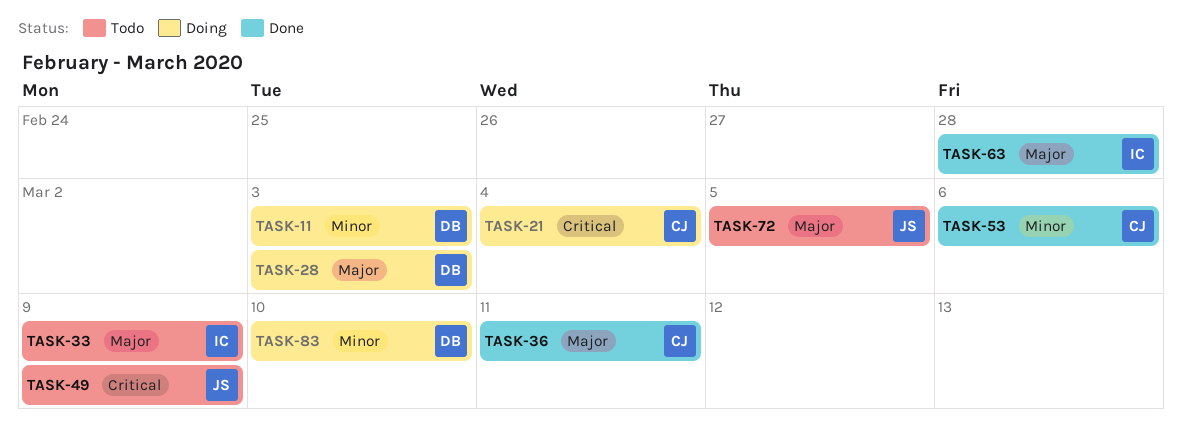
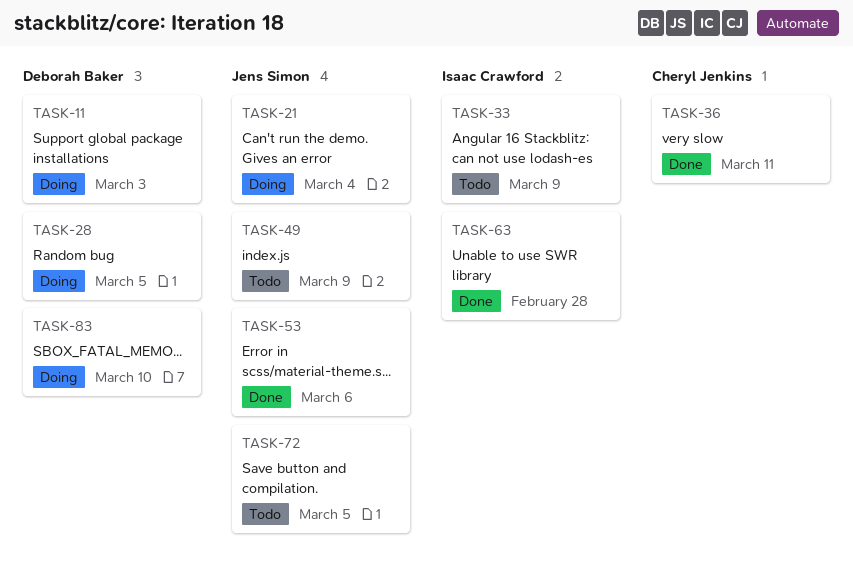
TASK-21, owner: Cheryl Jenkins -> Jens Simon
TASK-28, due: Mar 3 -> Mar 5
TASK-53, owner: Cheryl Jenkins -> Jens Simon

